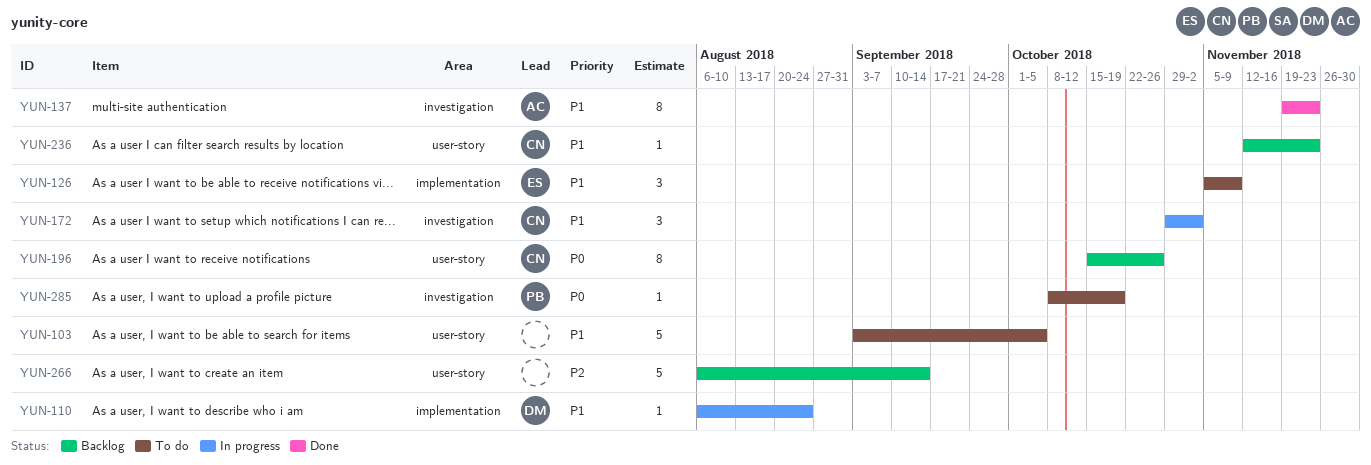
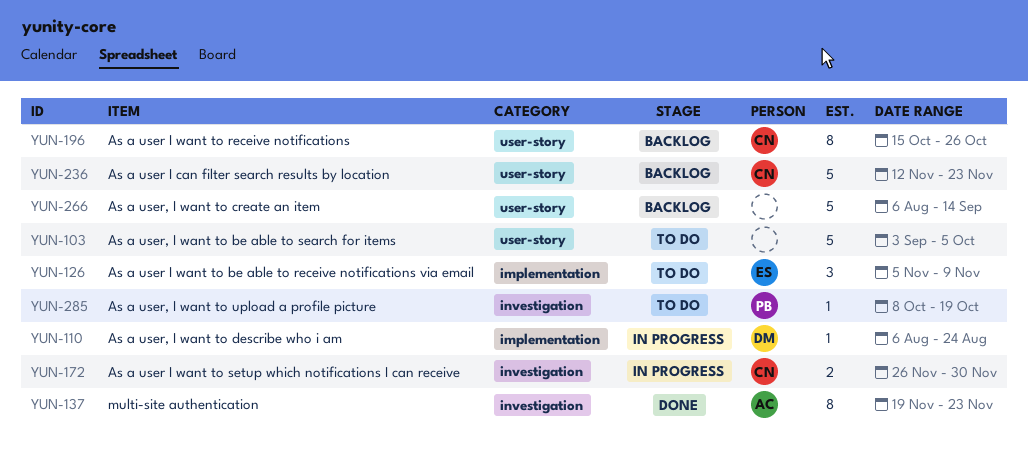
YUN-172, estimate: 3 -> 2
YUN-172, start: Oct 29 -> Nov 26
YUN-172, due: Nov 2 -> Nov 30
YUN-236, estimate: 1 -> 5

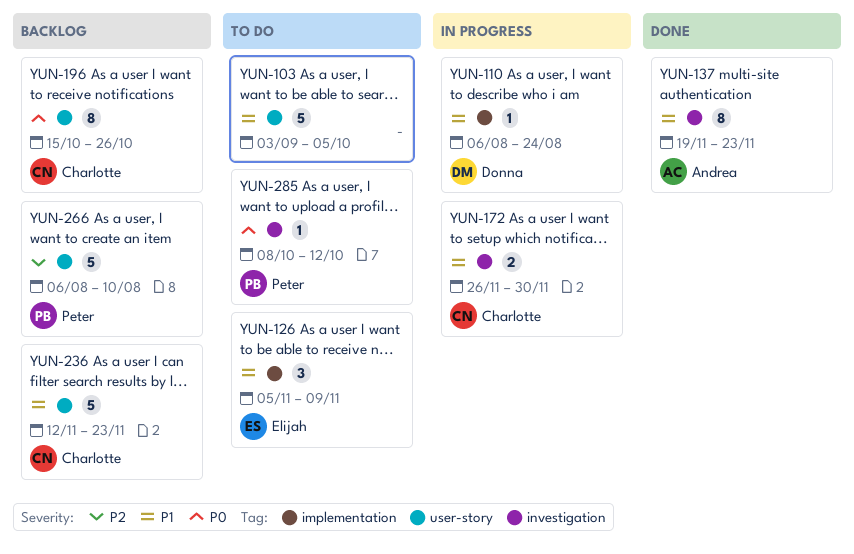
YUN-266, owner: none -> Peter
YUN-266, due: Sep 14 -> Aug 10
YUN-285, due: Oct 19 -> Oct 12

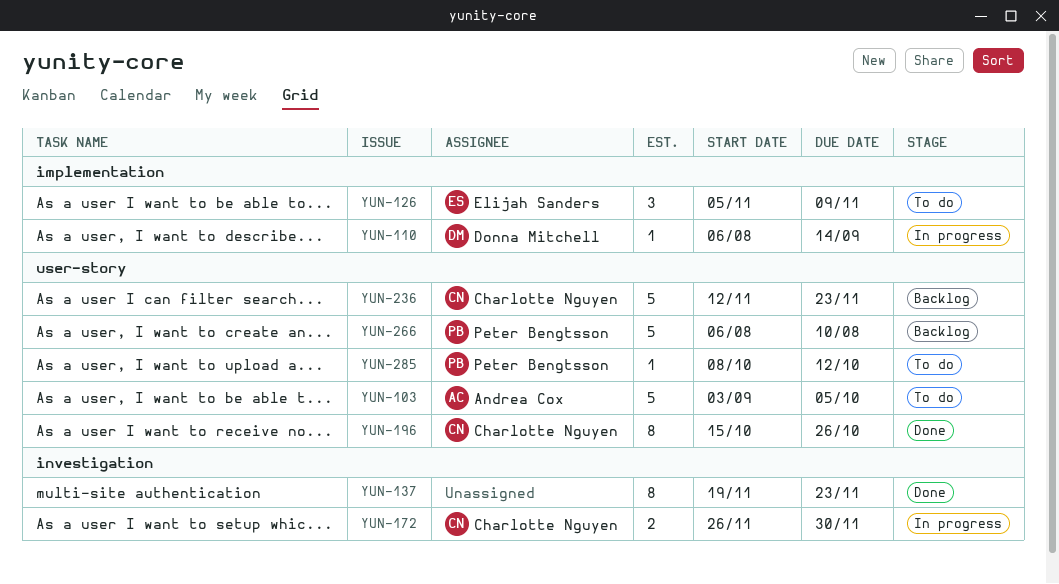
YUN-103, owner: none -> Andrea Cox
YUN-110, due: Aug 24 -> Sep 14
YUN-137, owner: Andrea Cox -> none
YUN-196, status: Backlog -> Done
YUN-285, label: investigation -> user-story

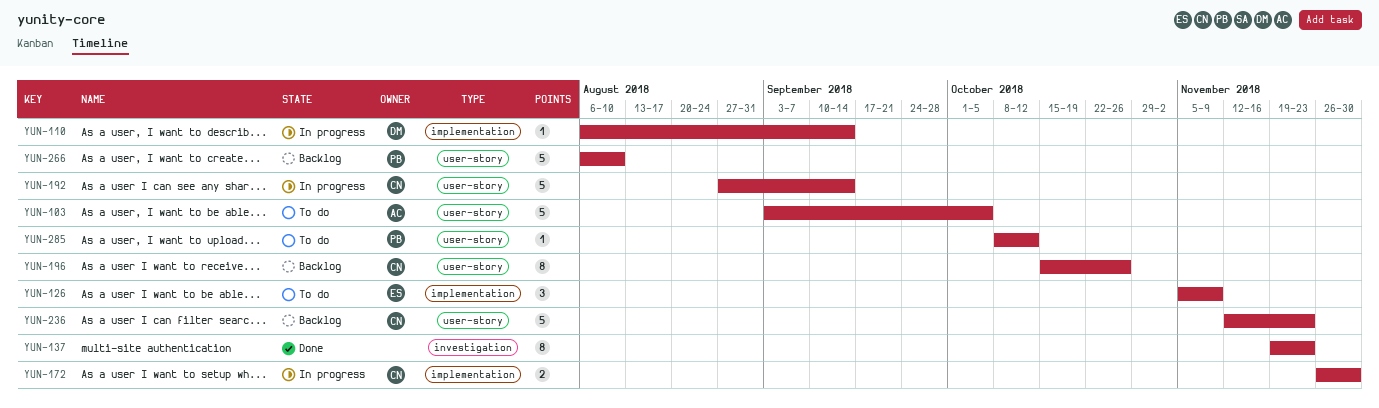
YUN-172, label: investigation -> implementation
YUN-192: none -> present
YUN-196, status: Done -> Backlog

